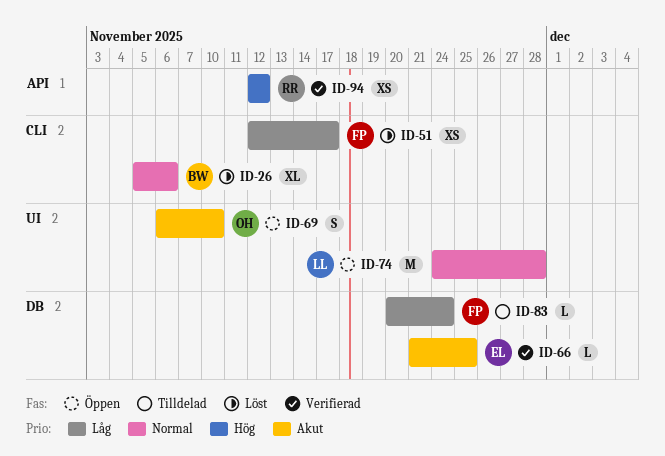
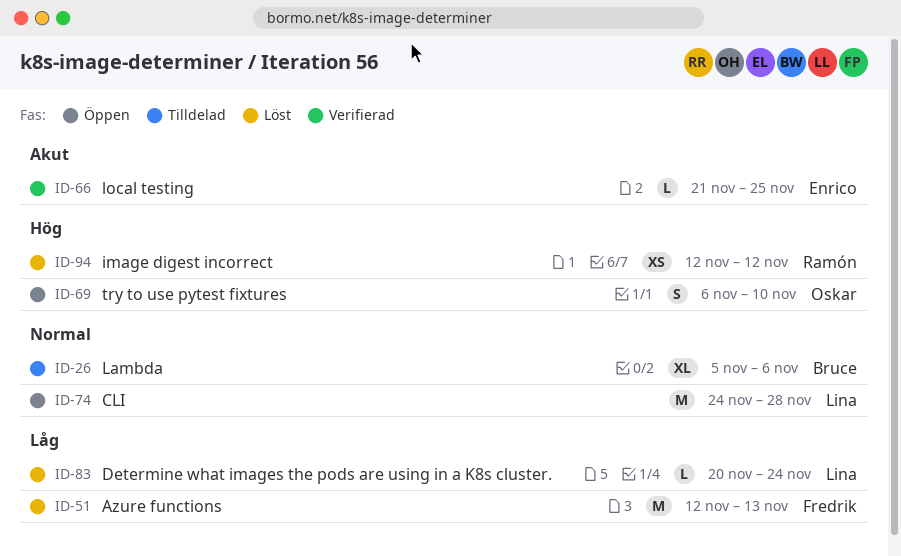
ID-26, status: Löst -> Tilldelad
ID-51, estimate: XS -> M
ID-51, due: Nov 17 -> Nov 13
ID-69, priority: Akut -> Hög
ID-83, status: Tilldelad -> Löst
ID-83, owner: Fredrik -> Lina
ID-94, status: Verifierad -> Löst

